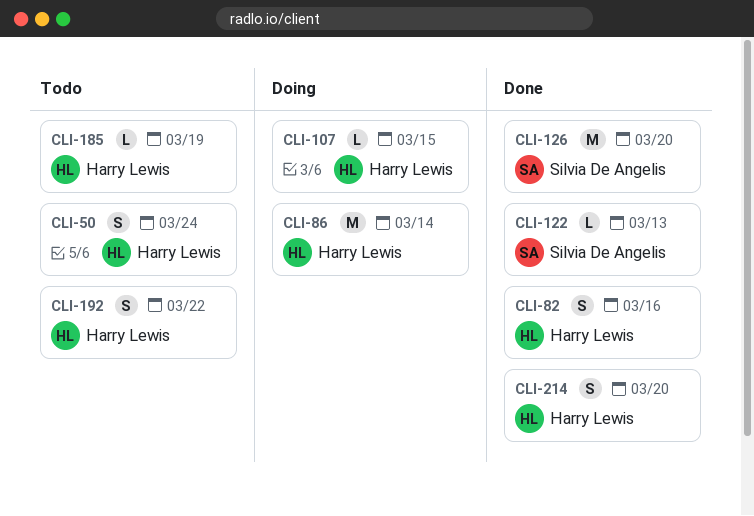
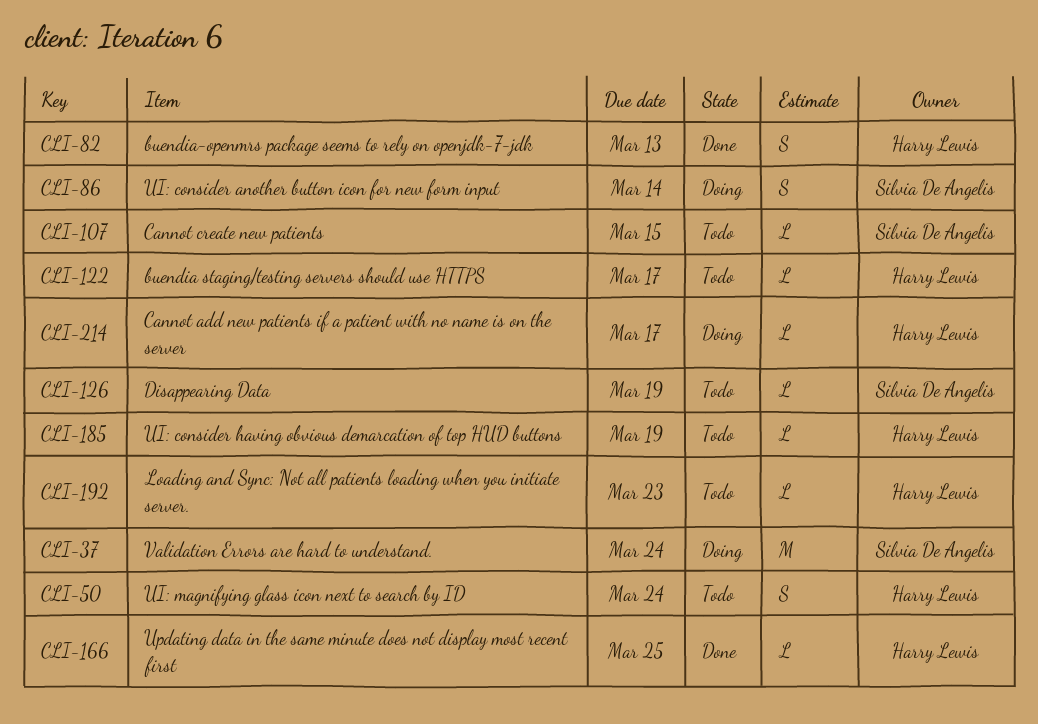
CLI-37: none -> present
CLI-82, due: Mar 16 -> Mar 13
CLI-86, owner: Harry Lewis -> Silvia De Angelis
CLI-86, estimate: M -> S
CLI-107, status: Doing -> Todo
CLI-107, owner: Harry Lewis -> Silvia De Angelis
CLI-122, status: Done -> Todo
CLI-122, owner: Silvia De Angelis -> Harry Lewis
CLI-122, due: Mar 13 -> Mar 17
CLI-126, status: Done -> Todo
CLI-126, estimate: M -> L
CLI-126, due: Mar 20 -> Mar 19
CLI-166: none -> present
CLI-192, estimate: S -> L
CLI-192, due: Mar 22 -> Mar 23
CLI-214, status: Done -> Doing
CLI-214, estimate: S -> L
CLI-214, due: Mar 20 -> Mar 17

